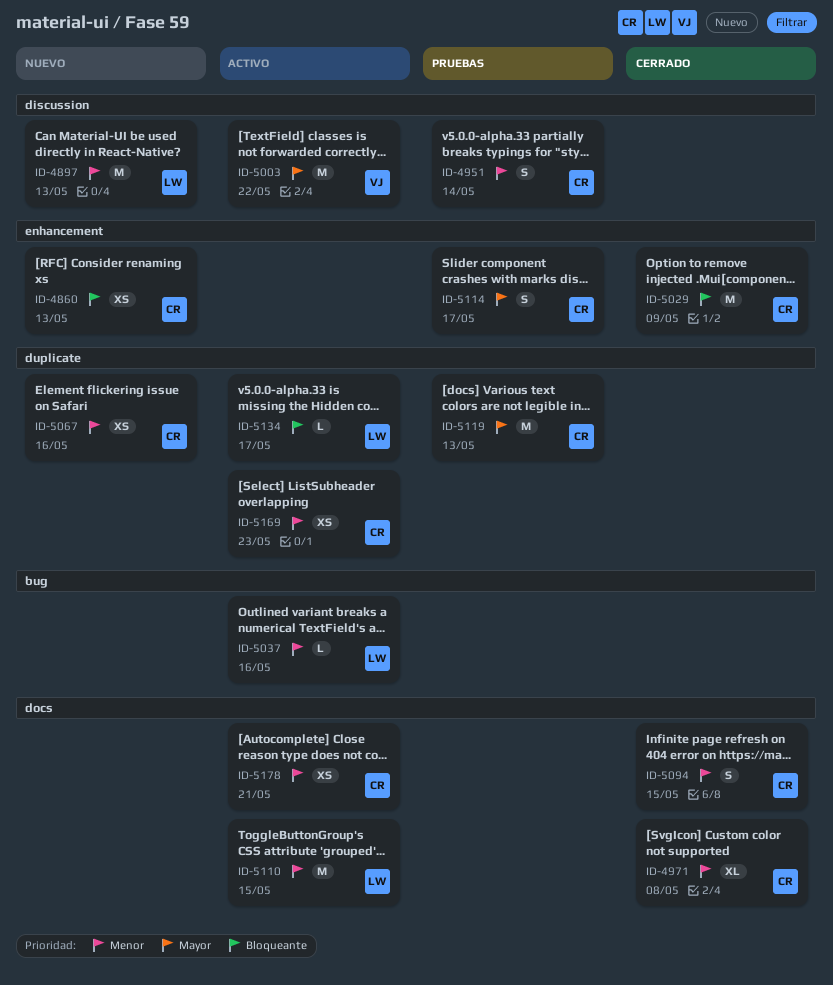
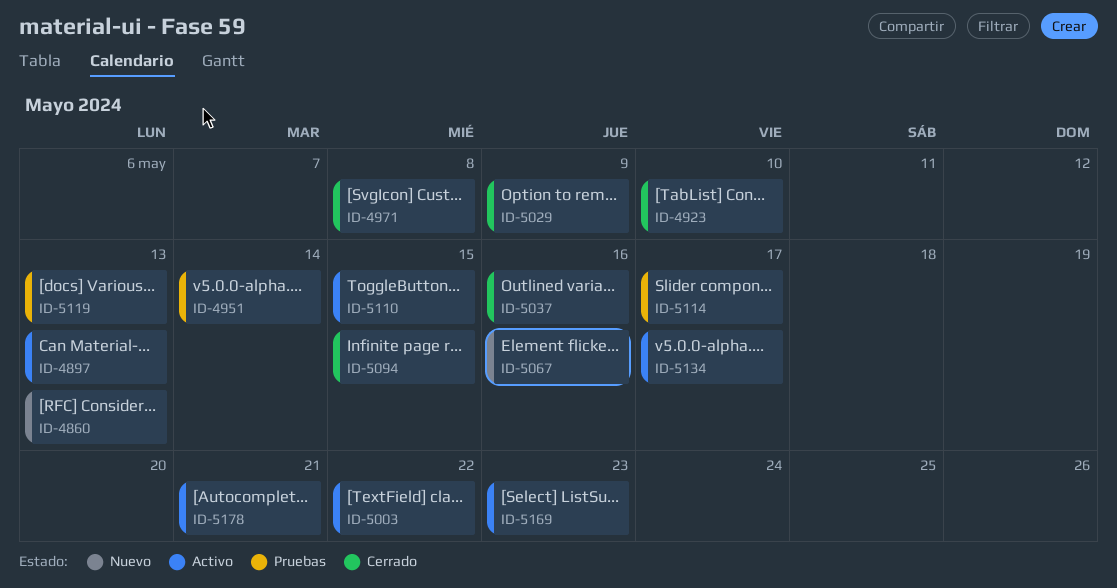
ID-4897, status: Nuevo -> Activo
ID-4923: none -> present
ID-5037, status: Activo -> Cerrado

